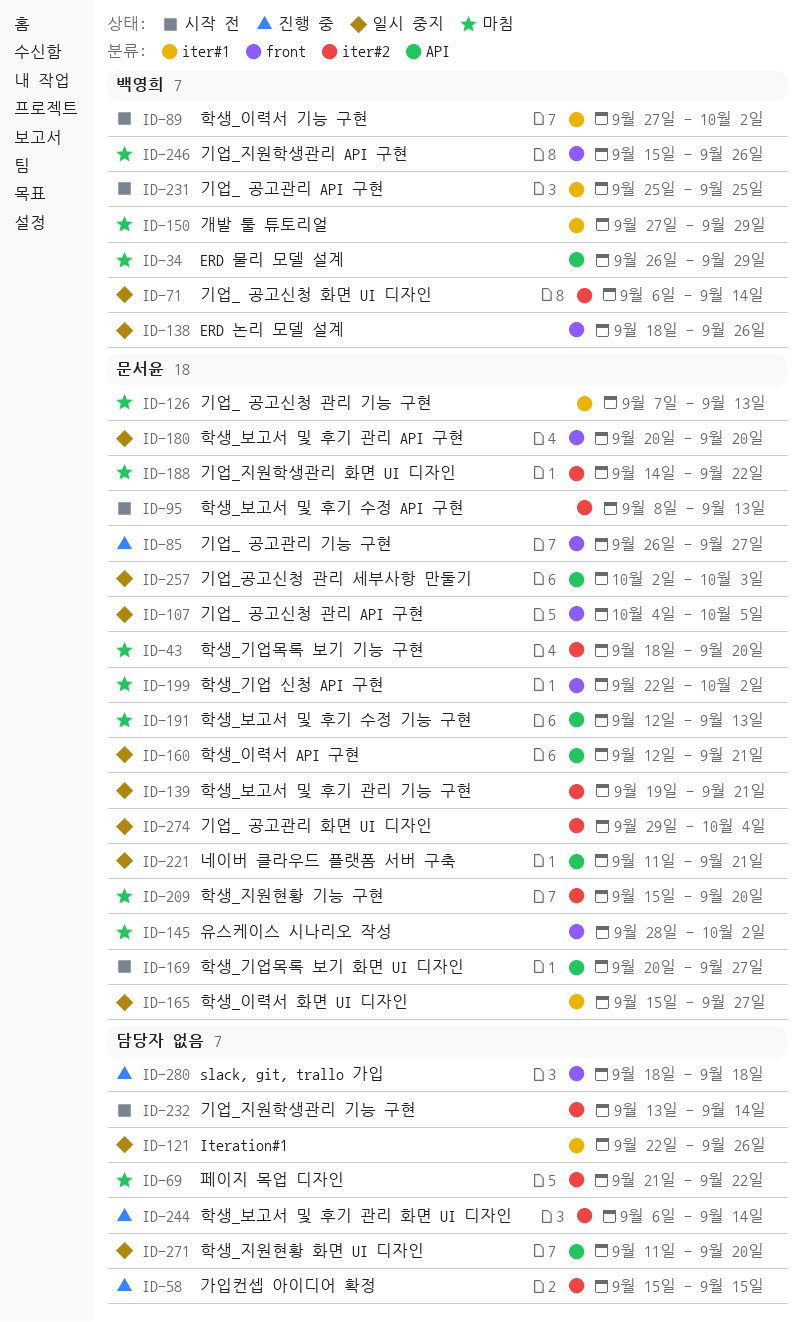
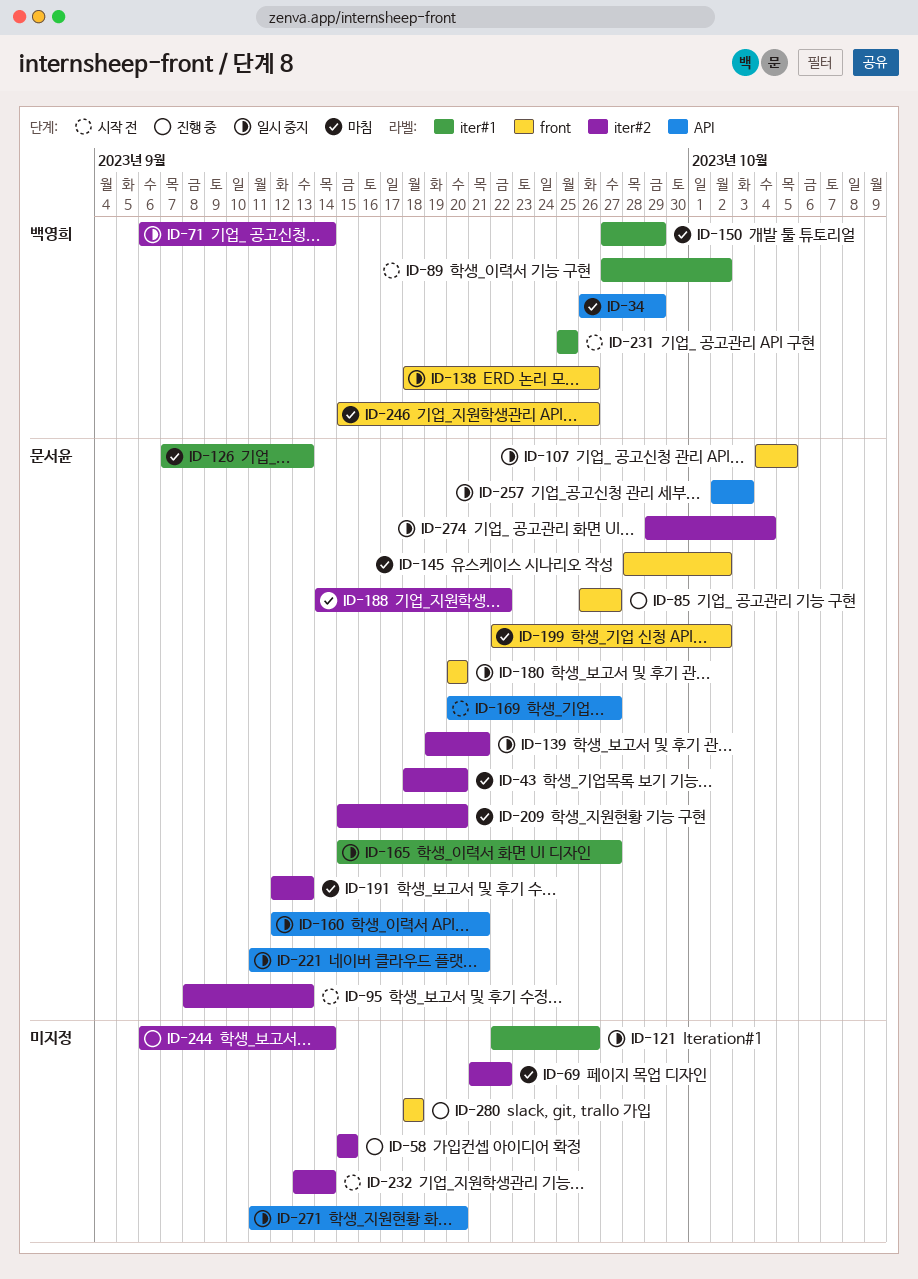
ID-191, label: API -> iter#2

